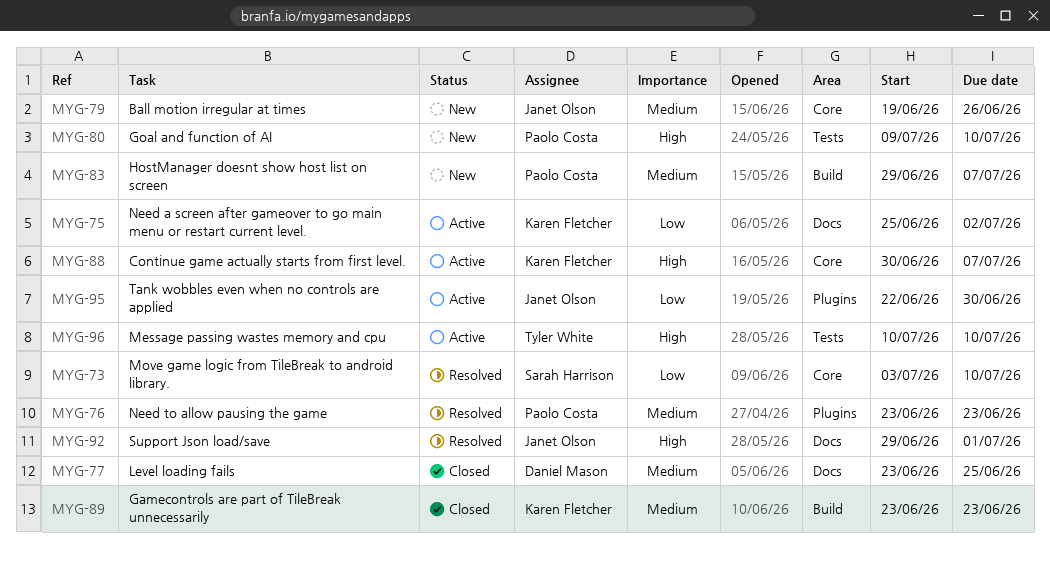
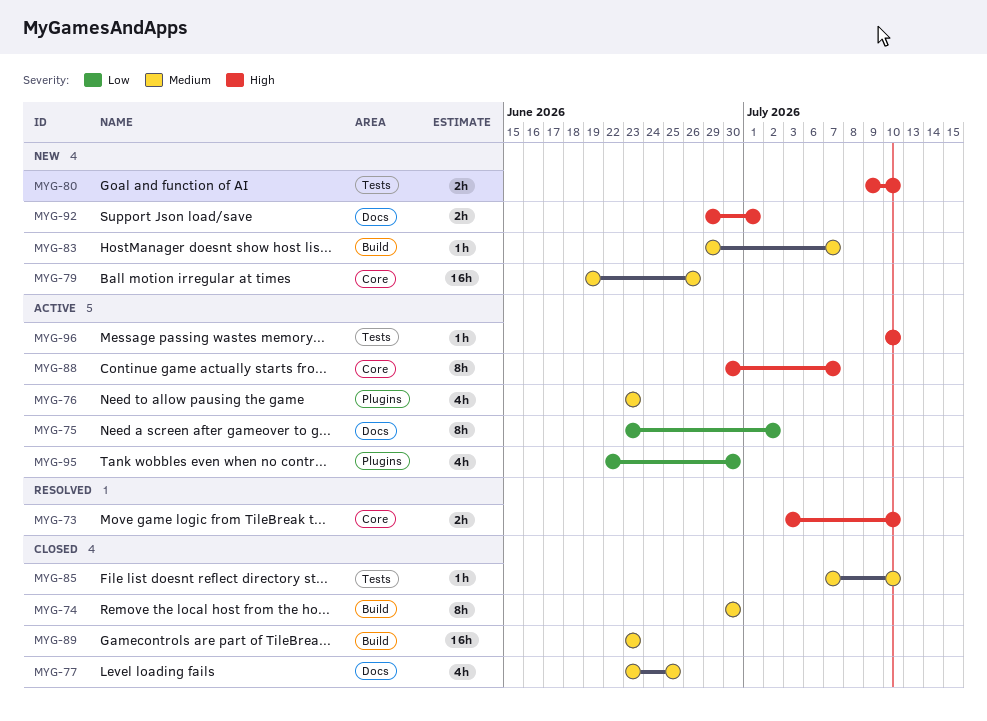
MYG-73, priority: Low -> High
MYG-74: none -> present
MYG-75, start: Jun 25 -> Jun 23
MYG-76, status: Resolved -> Active
MYG-85: none -> present
MYG-92, status: Resolved -> New

